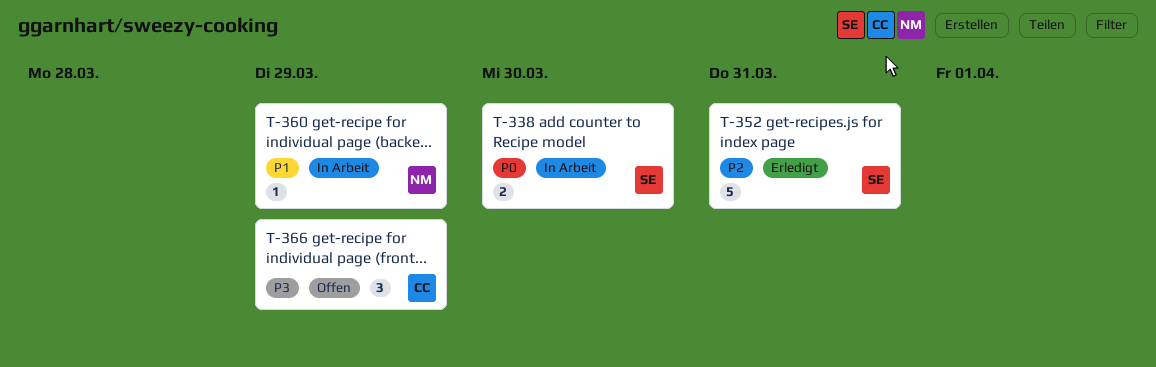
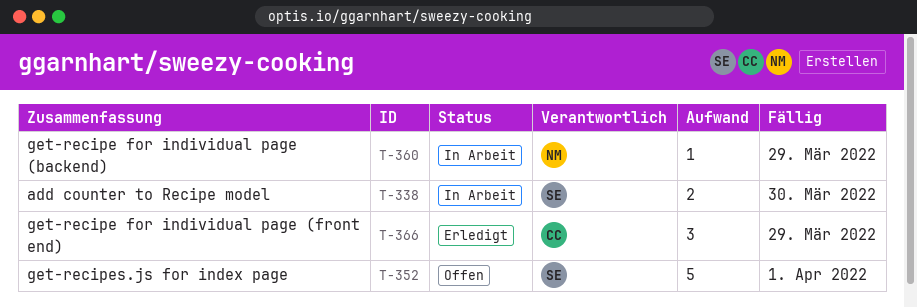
T-352, status: Erledigt -> Offen
T-352, due: Mar 31 -> Apr 1
T-366, status: Offen -> Erledigt

